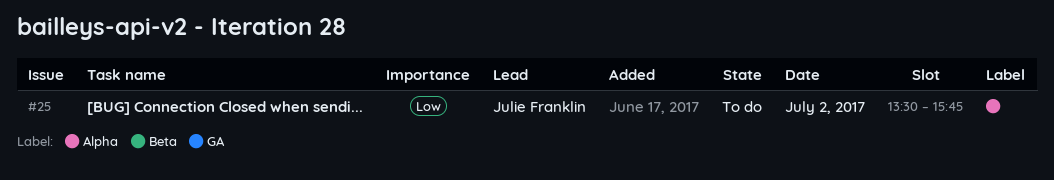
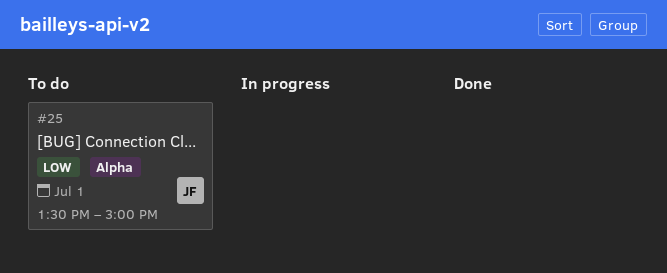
#25, day: Jul 2 -> Jul 1
#25, ends: 15:45 -> 15:00

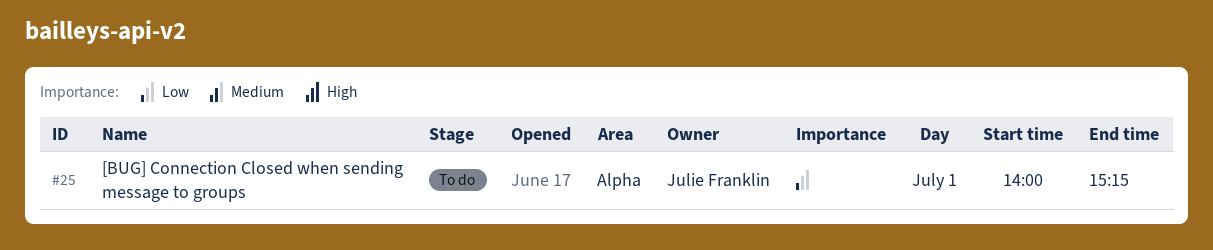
#25, begins: 13:30 -> 14:00
#25, ends: 15:00 -> 15:15

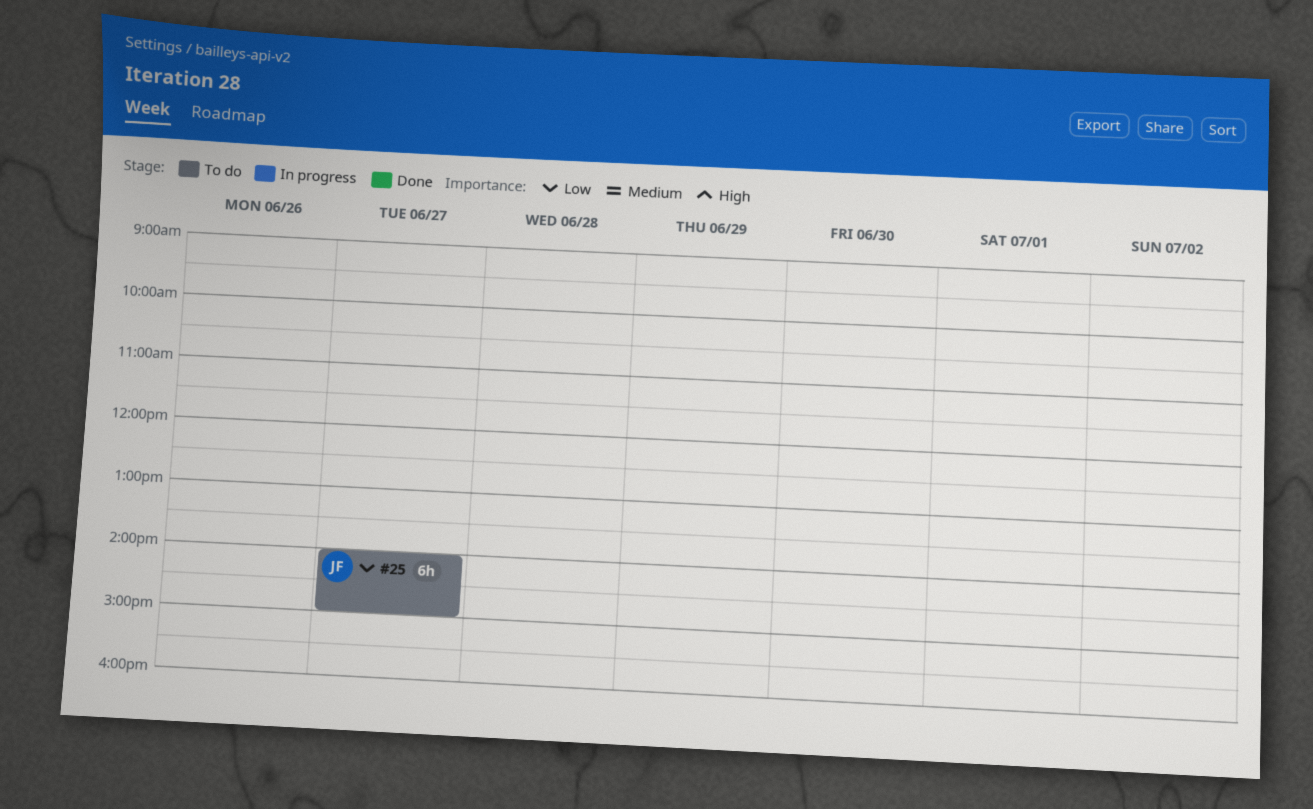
#25, day: Jul 1 -> Jun 27
#25, ends: 15:15 -> 15:00

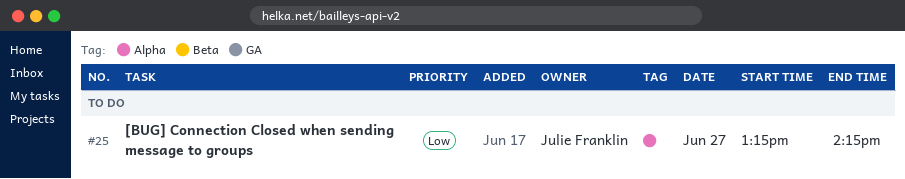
#25, begins: 14:00 -> 13:15
#25, ends: 15:00 -> 14:15

